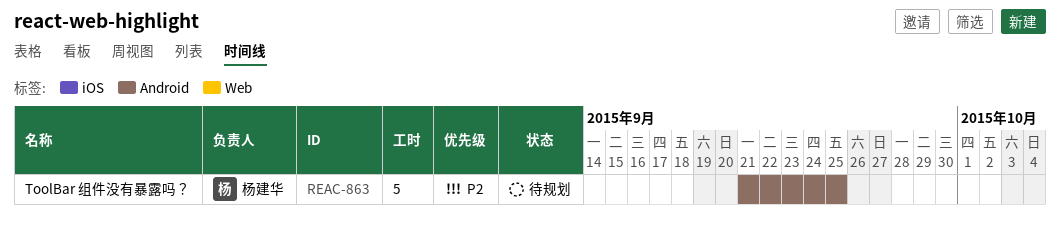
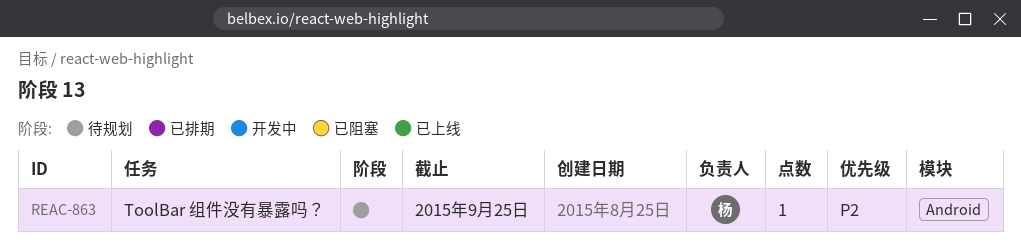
REAC-863, estimate: 5 -> 1

